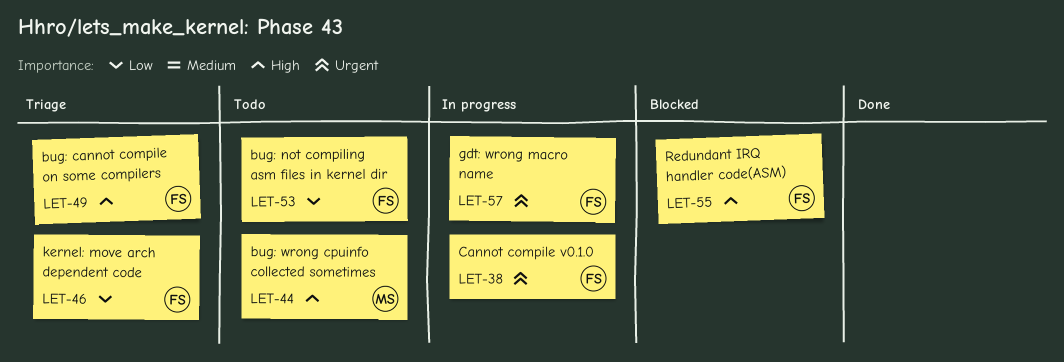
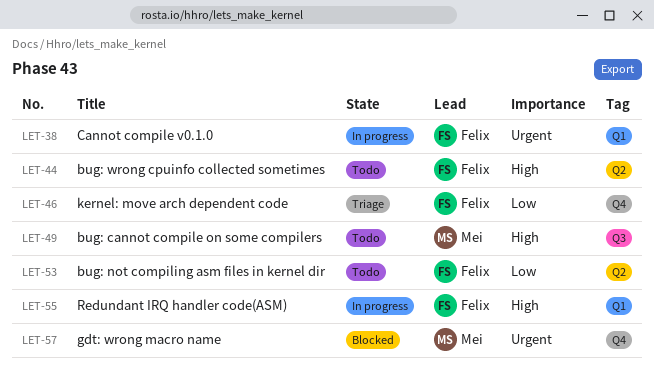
LET-44, owner: Mei -> Felix
LET-49, status: Triage -> Todo
LET-49, owner: Felix -> Mei
LET-55, status: Blocked -> In progress
LET-57, status: In progress -> Blocked
LET-57, owner: Felix -> Mei

